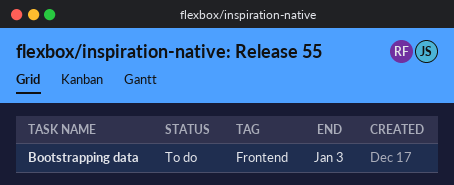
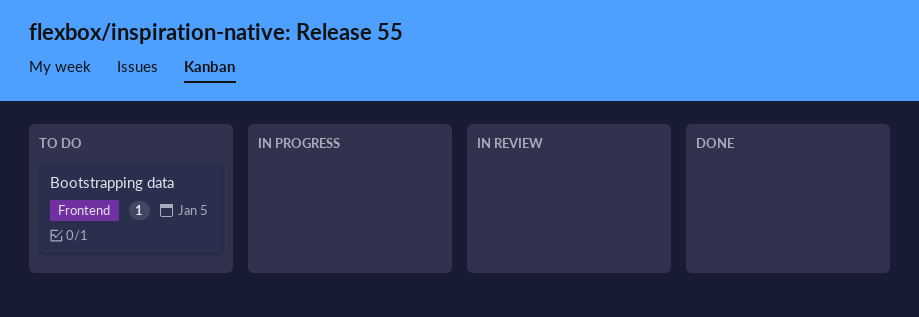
Bootstrapping data, due: Jan 3 -> Jan 5

